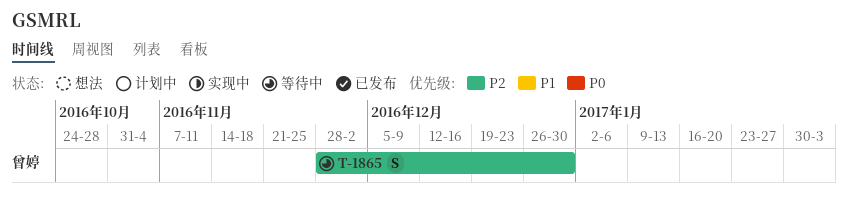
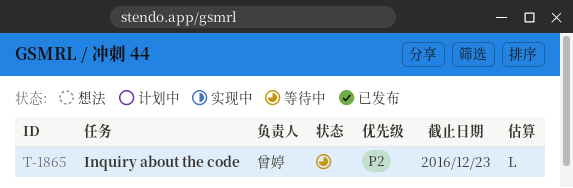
T-1865, estimate: S -> L
T-1865, due: Dec 30 -> Dec 23

